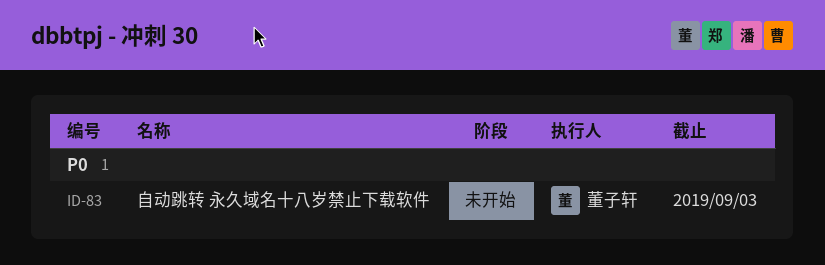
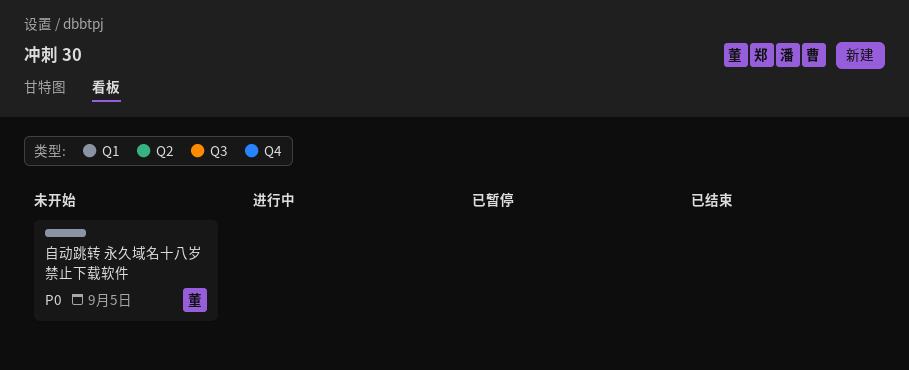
自动跳转 永久域名十八岁禁止下载软件, due: Sep 3 -> Sep 5

